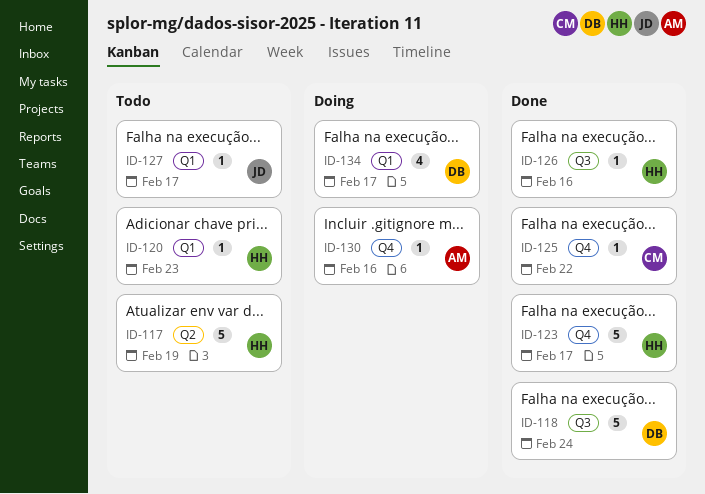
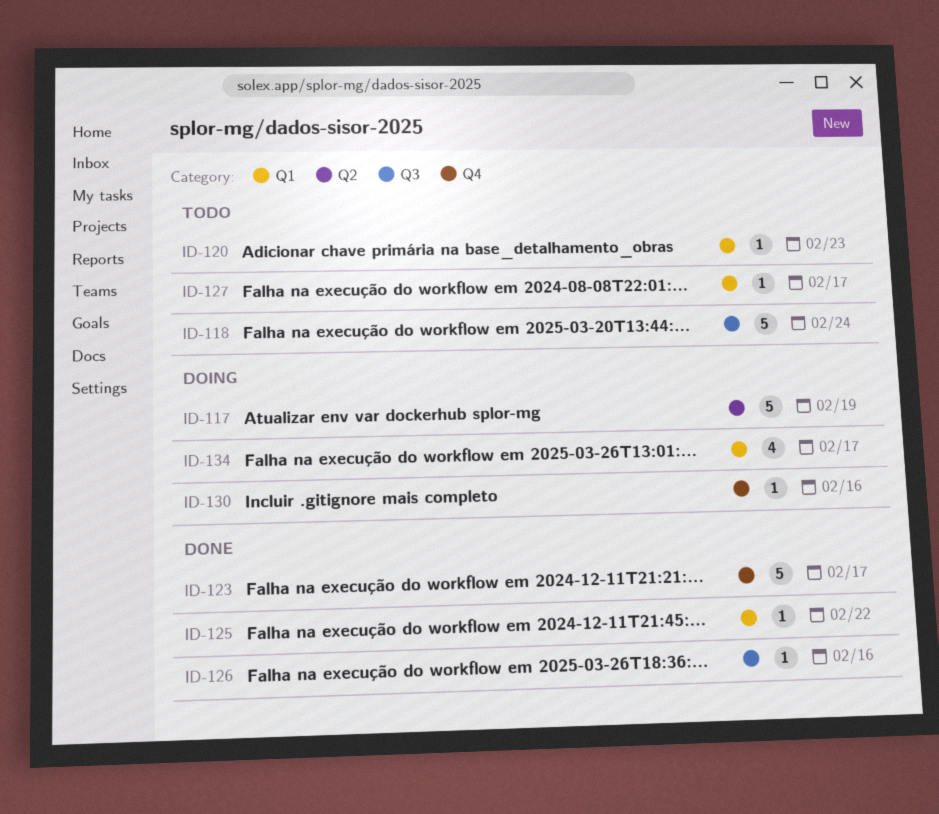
ID-117, status: Todo -> Doing
ID-118, status: Done -> Todo
ID-125, label: Q4 -> Q1

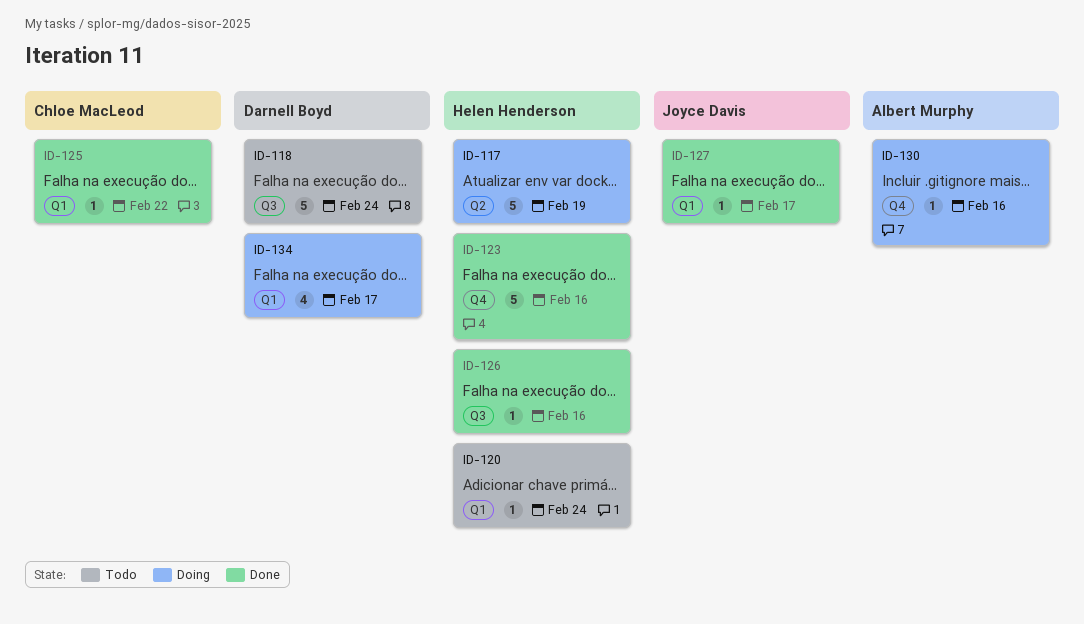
ID-120, due: Feb 23 -> Feb 24
ID-123, due: Feb 17 -> Feb 16
ID-127, status: Todo -> Done

